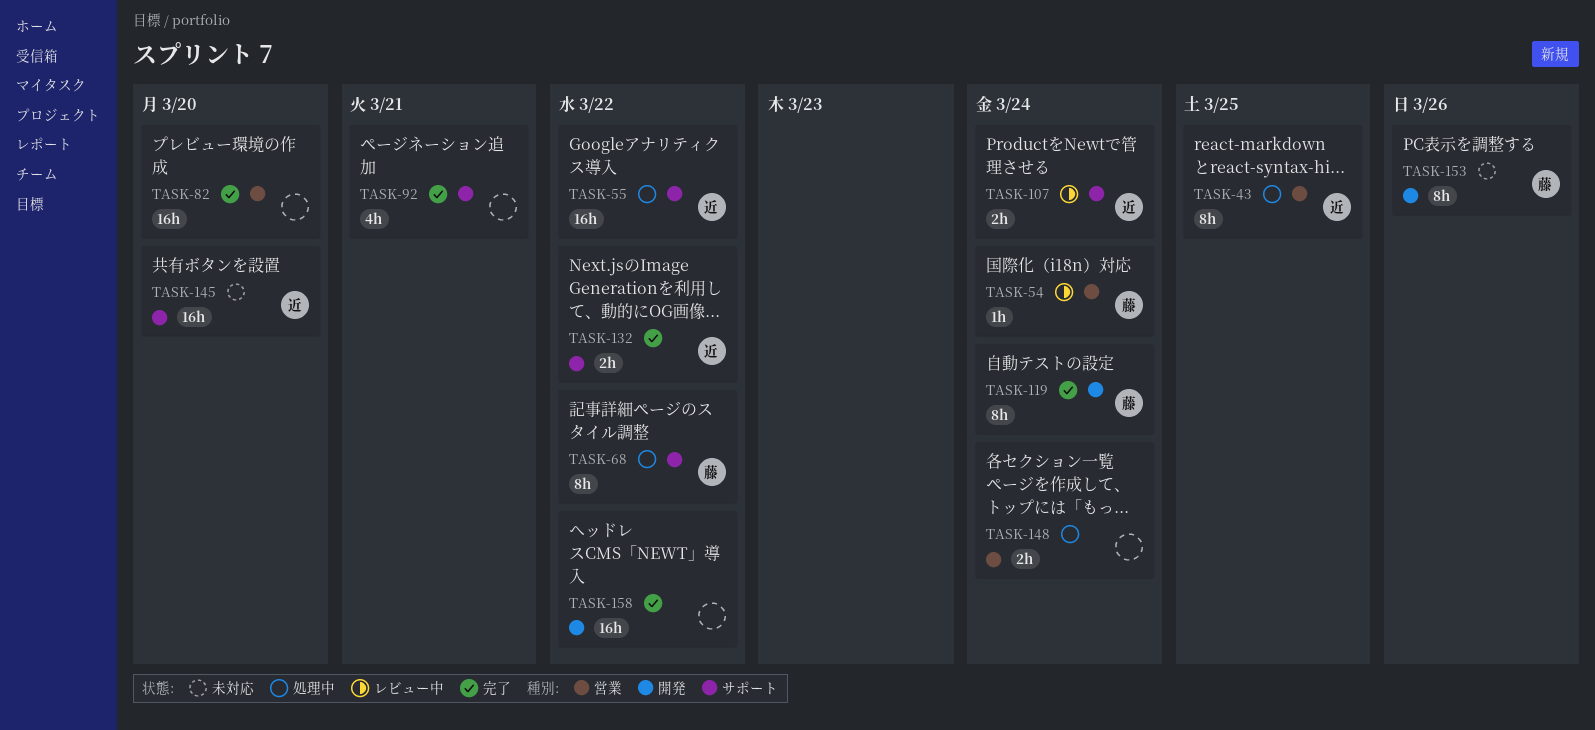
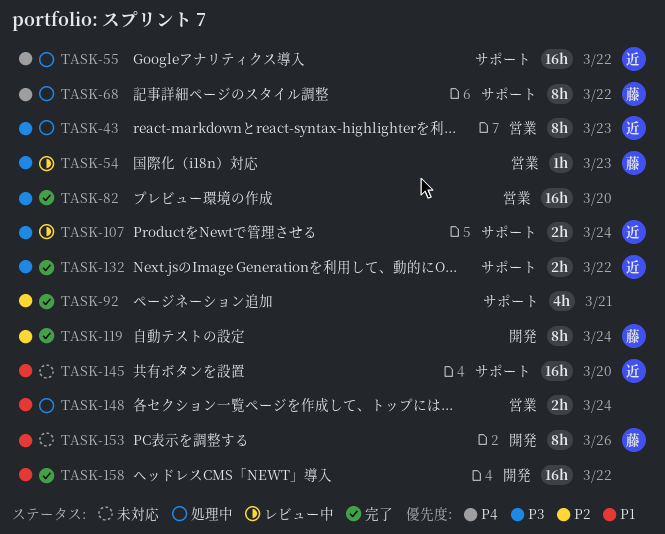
TASK-43, due: Mar 25 -> Mar 23
TASK-54, due: Mar 24 -> Mar 23

